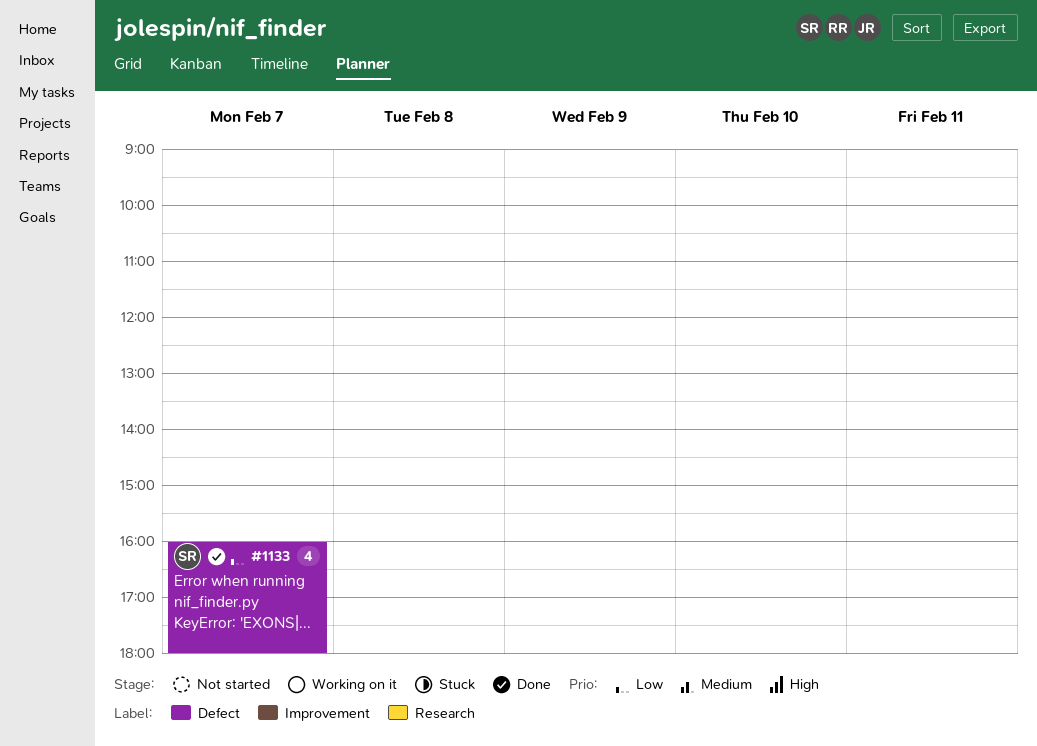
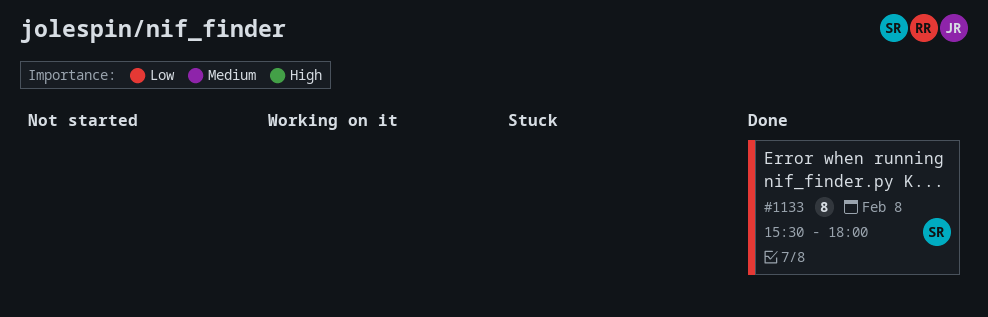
#1133, estimate: 4 -> 8
#1133, day: Feb 7 -> Feb 8
#1133, begins: 16:00 -> 15:30

